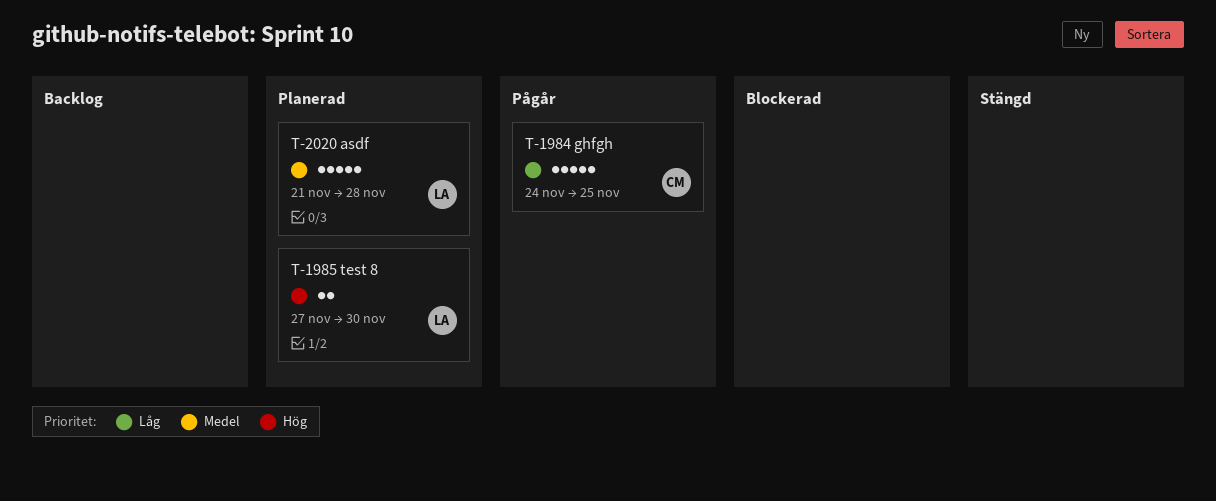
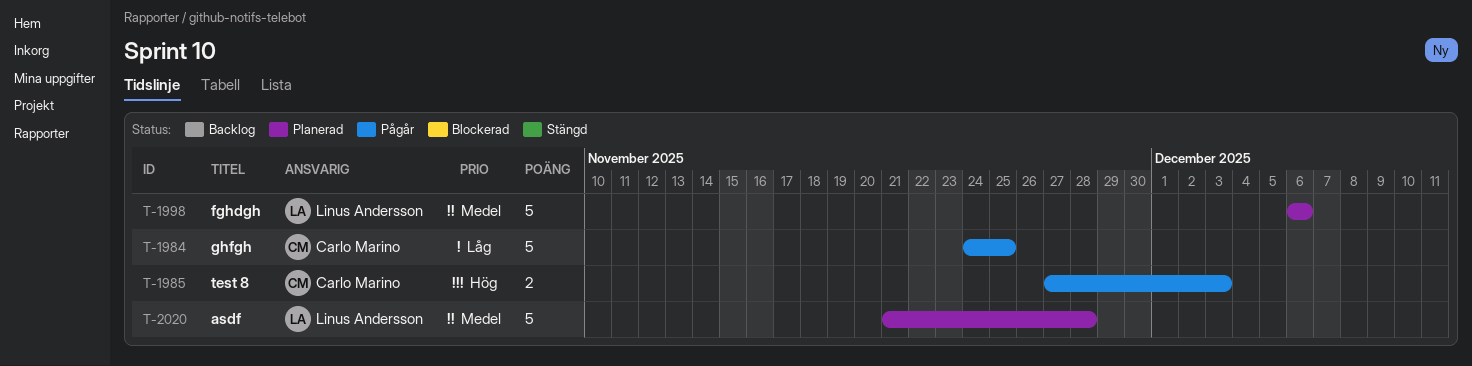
T-1985, status: Planerad -> Pågår
T-1985, owner: Linus Andersson -> Carlo Marino
T-1985, due: Nov 30 -> Dec 3
T-1998: none -> present

